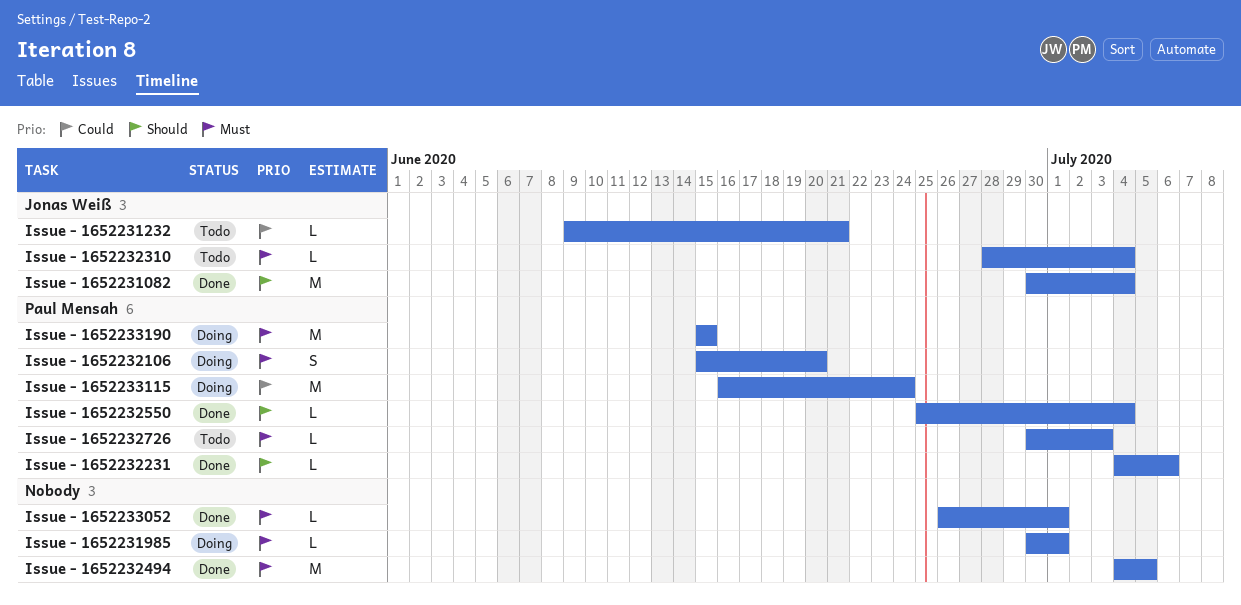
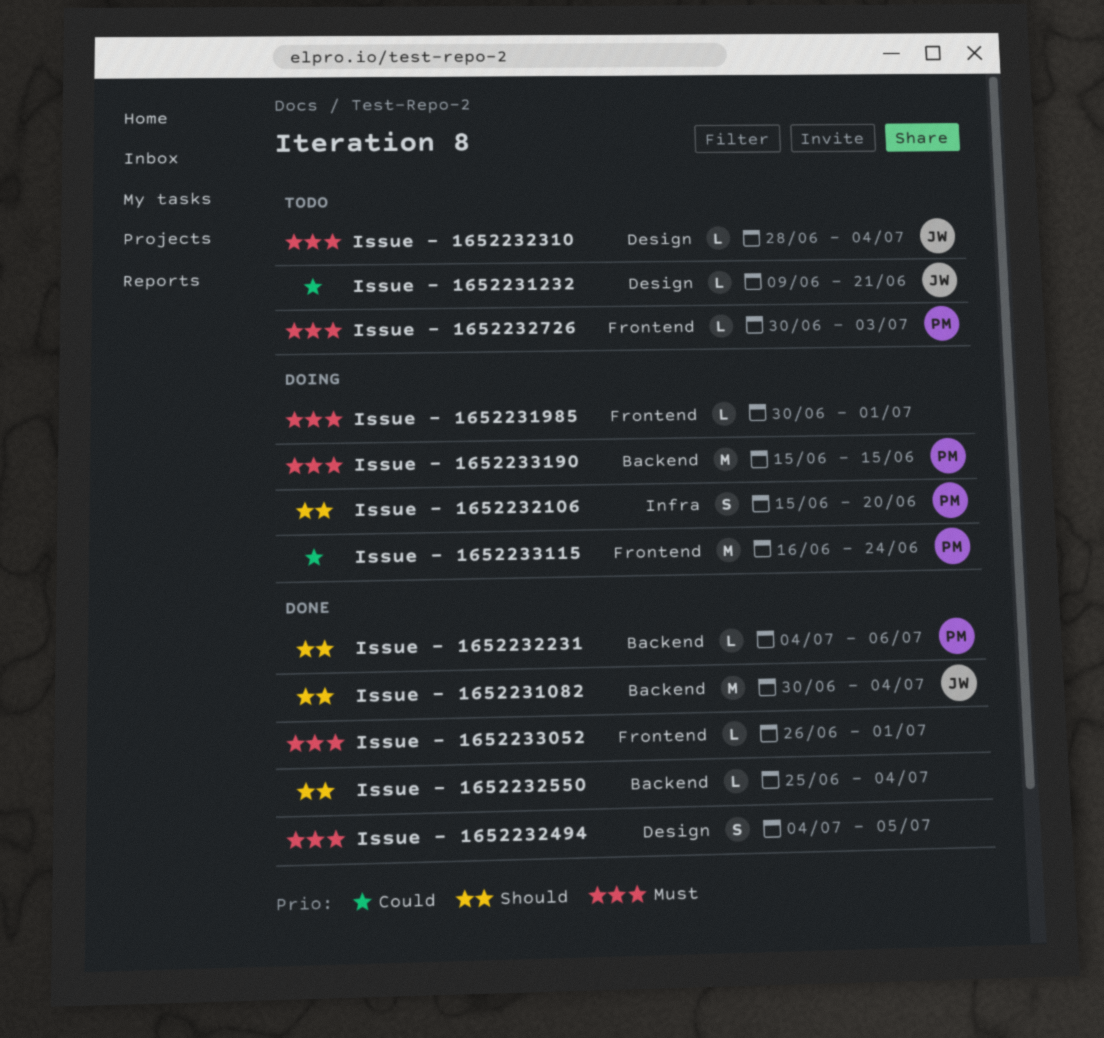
Issue - 1652232106, priority: Must -> Should
Issue - 1652232494, estimate: M -> S
Issue - 1652232550, owner: Paul Mensah -> none

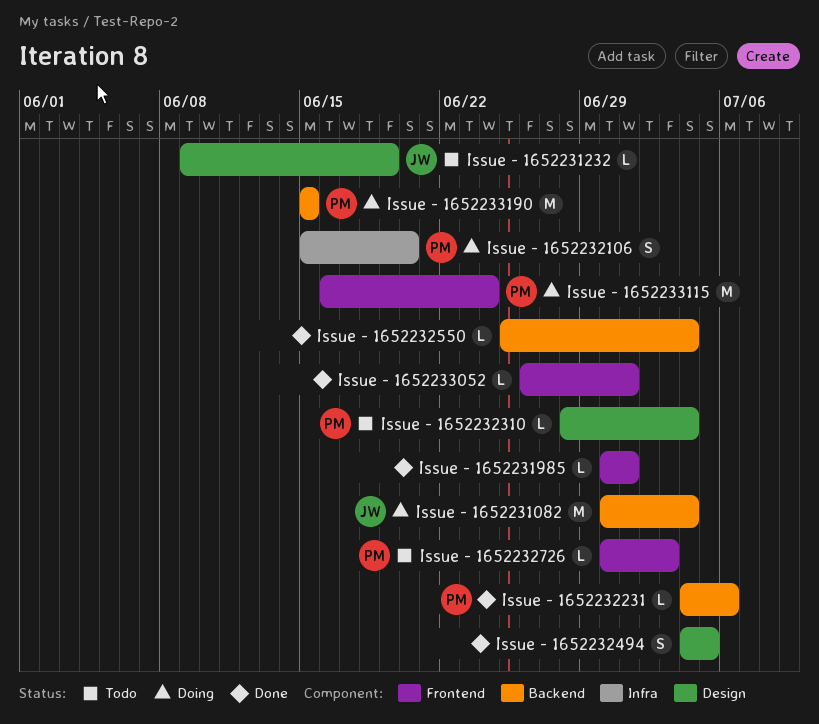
Issue - 1652231082, status: Done -> Doing
Issue - 1652231232, due: Jun 21 -> Jun 19
Issue - 1652231985, status: Doing -> Done
Issue - 1652232310, owner: JW -> PM

